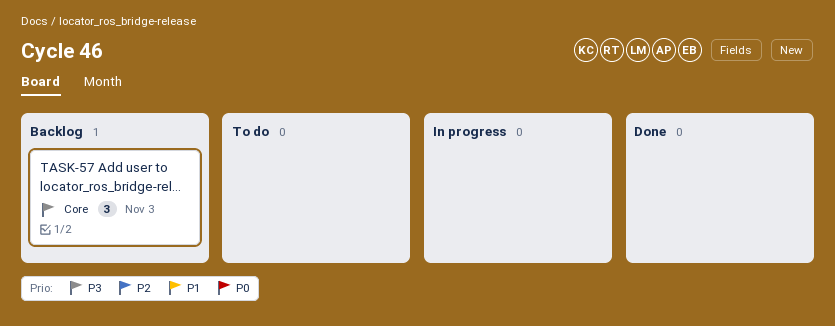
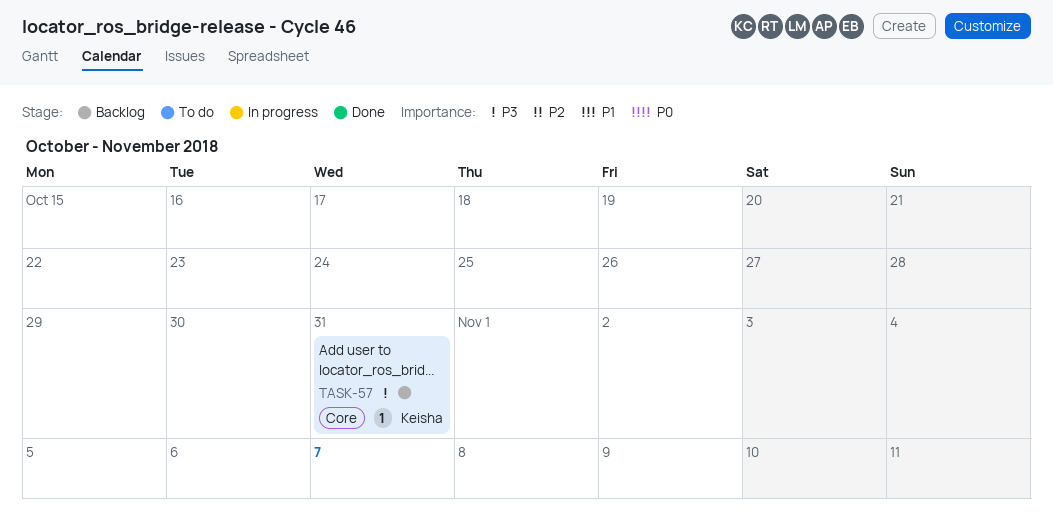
TASK-57, estimate: 3 -> 1
TASK-57, due: Nov 3 -> Oct 31

